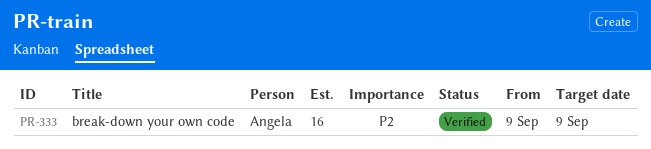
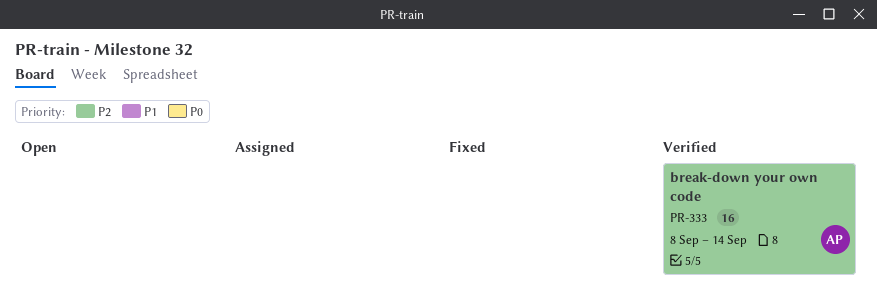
PR-333, start: Sep 9 -> Sep 8
PR-333, due: Sep 9 -> Sep 14

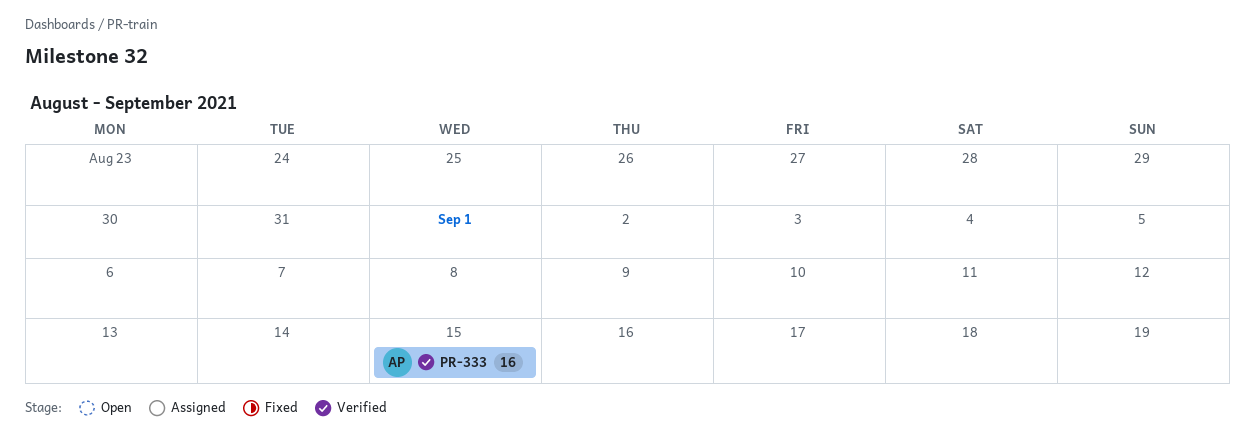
PR-333, start: Sep 8 -> Sep 15
PR-333, due: Sep 14 -> Sep 15

